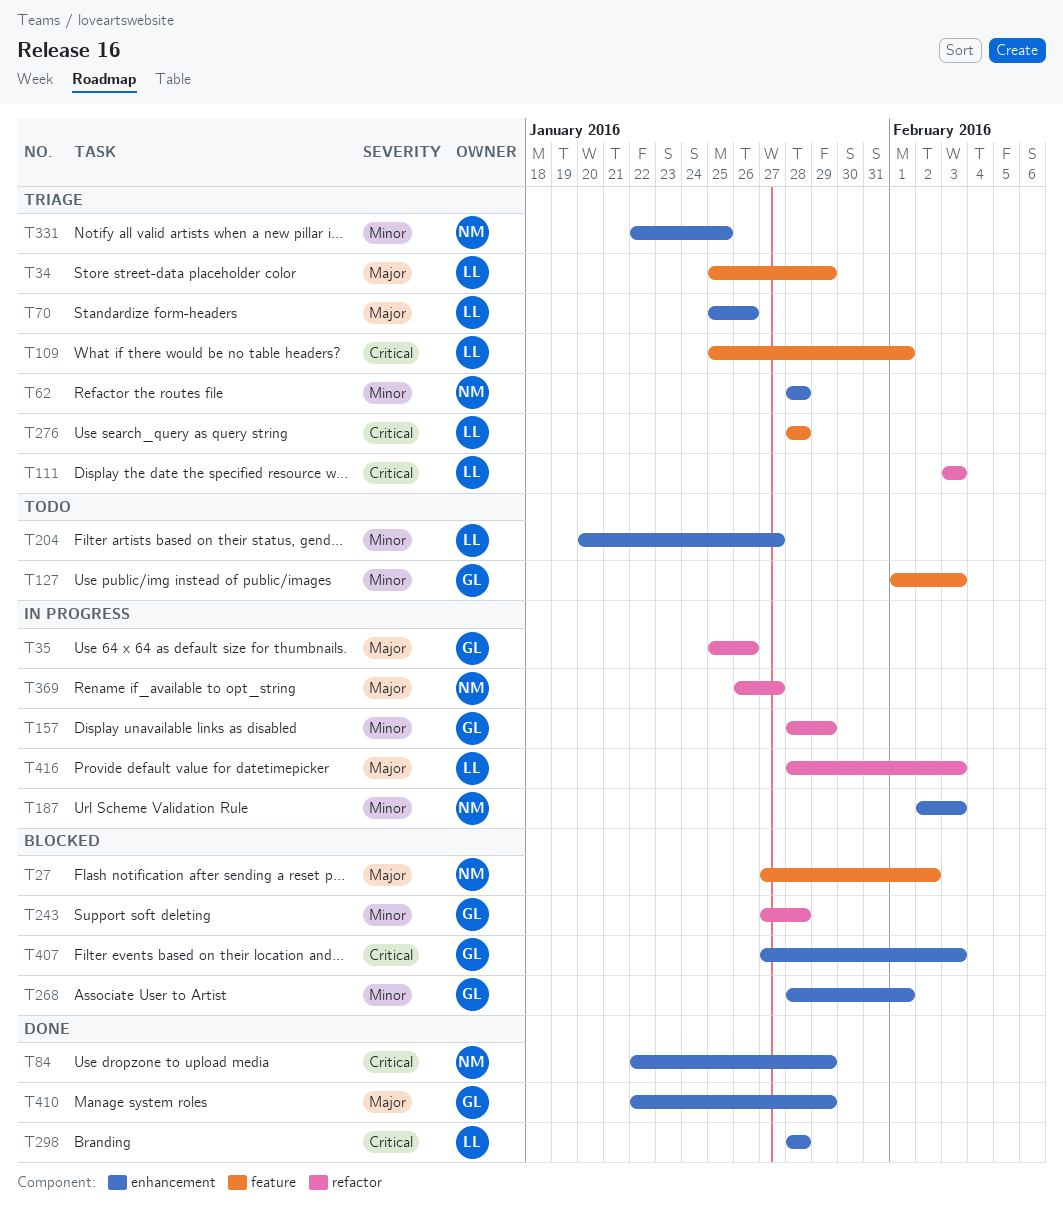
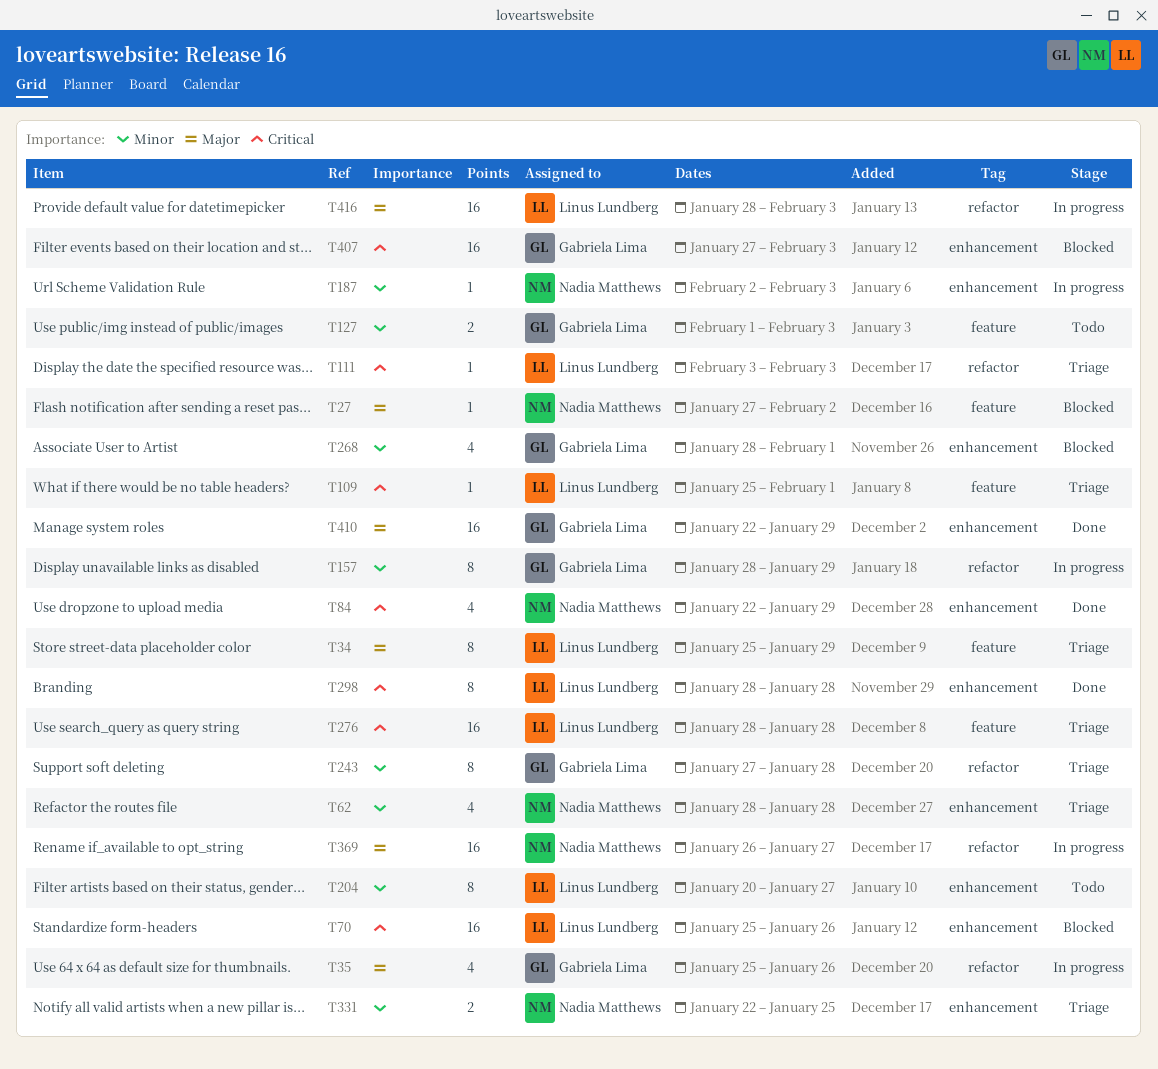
T70, status: Triage -> Blocked
T70, priority: Major -> Critical
T243, status: Blocked -> Triage

